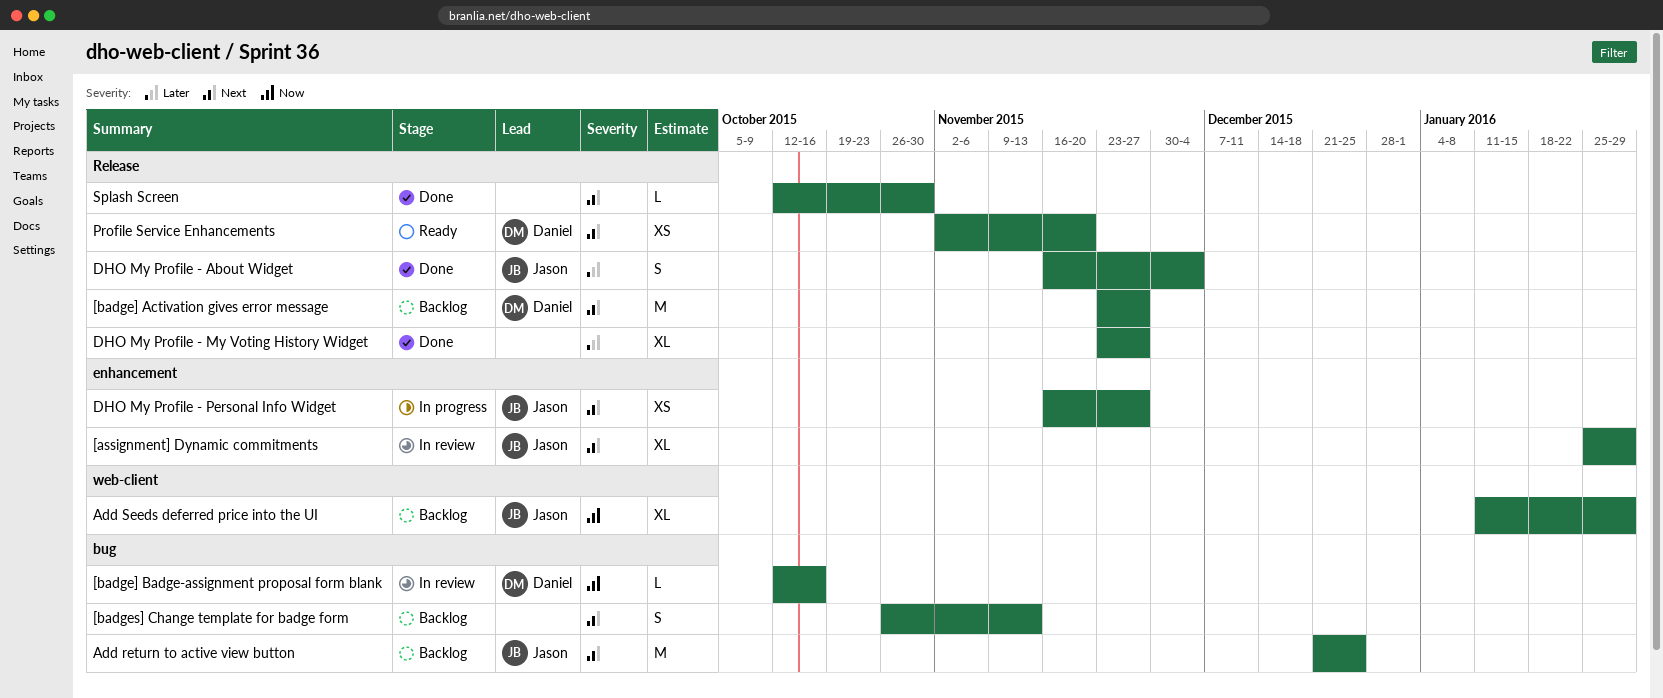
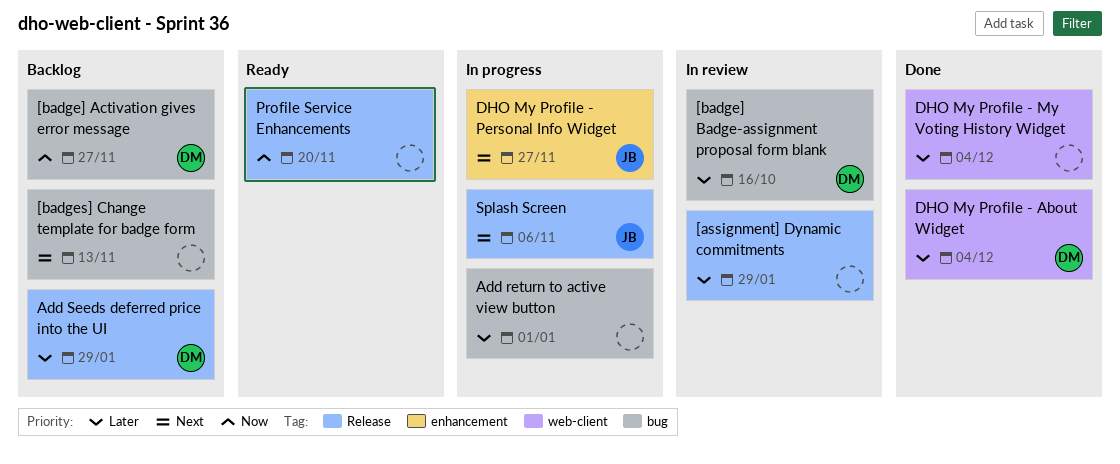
[assignment] Dynamic commitments, owner: Jason -> none
[assignment] Dynamic commitments, priority: Next -> Later
[assignment] Dynamic commitments, label: enhancement -> Release
[badge] Activation gives error message, priority: Next -> Now
[badge] Activation gives error message, label: Release -> bug
[badge] Badge-assignment proposal form blank, priority: Now -> Later
Add return to active view button, status: Backlog -> In progress
Add return to active view button, owner: Jason -> none
Add return to active view button, priority: Next -> Later
Add return to active view button, due: Dec 25 -> Jan 1
Add Seeds deferred price into the UI, owner: Jason -> Daniel
Add Seeds deferred price into the UI, priority: Now -> Later
Add Seeds deferred price into the UI, label: web-client -> Release
DHO My Profile - About Widget, owner: Jason -> Daniel
DHO My Profile - About Widget, label: Release -> web-client
DHO My Profile - My Voting History Widget, label: Release -> web-client
DHO My Profile - My Voting History Widget, due: Nov 27 -> Dec 4
Profile Service Enhancements, owner: Daniel -> none
Profile Service Enhancements, priority: Next -> Now
Splash Screen, status: Done -> In progress
Splash Screen, owner: none -> Jason
Splash Screen, due: Oct 30 -> Nov 6

